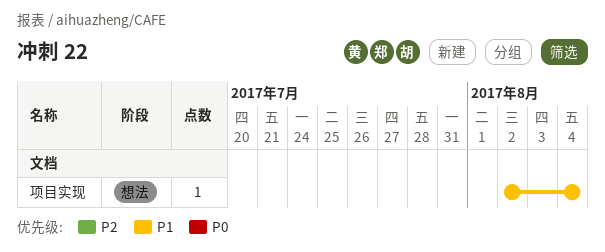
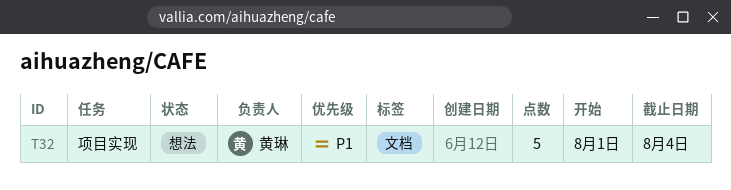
项目实现, estimate: 1 -> 5
项目实现, start: Aug 2 -> Aug 1

